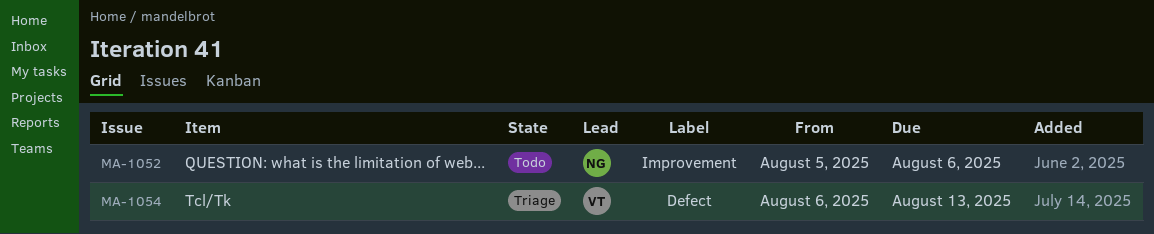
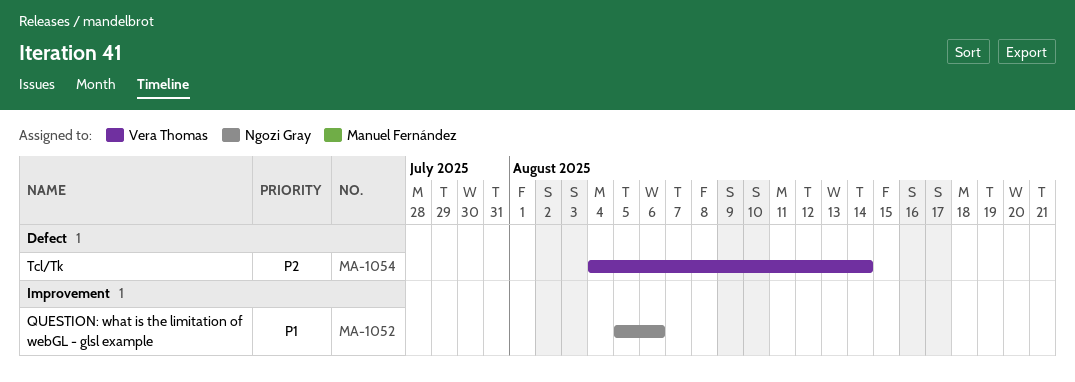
MA-1054, start: Aug 6 -> Aug 4
MA-1054, due: Aug 13 -> Aug 14

